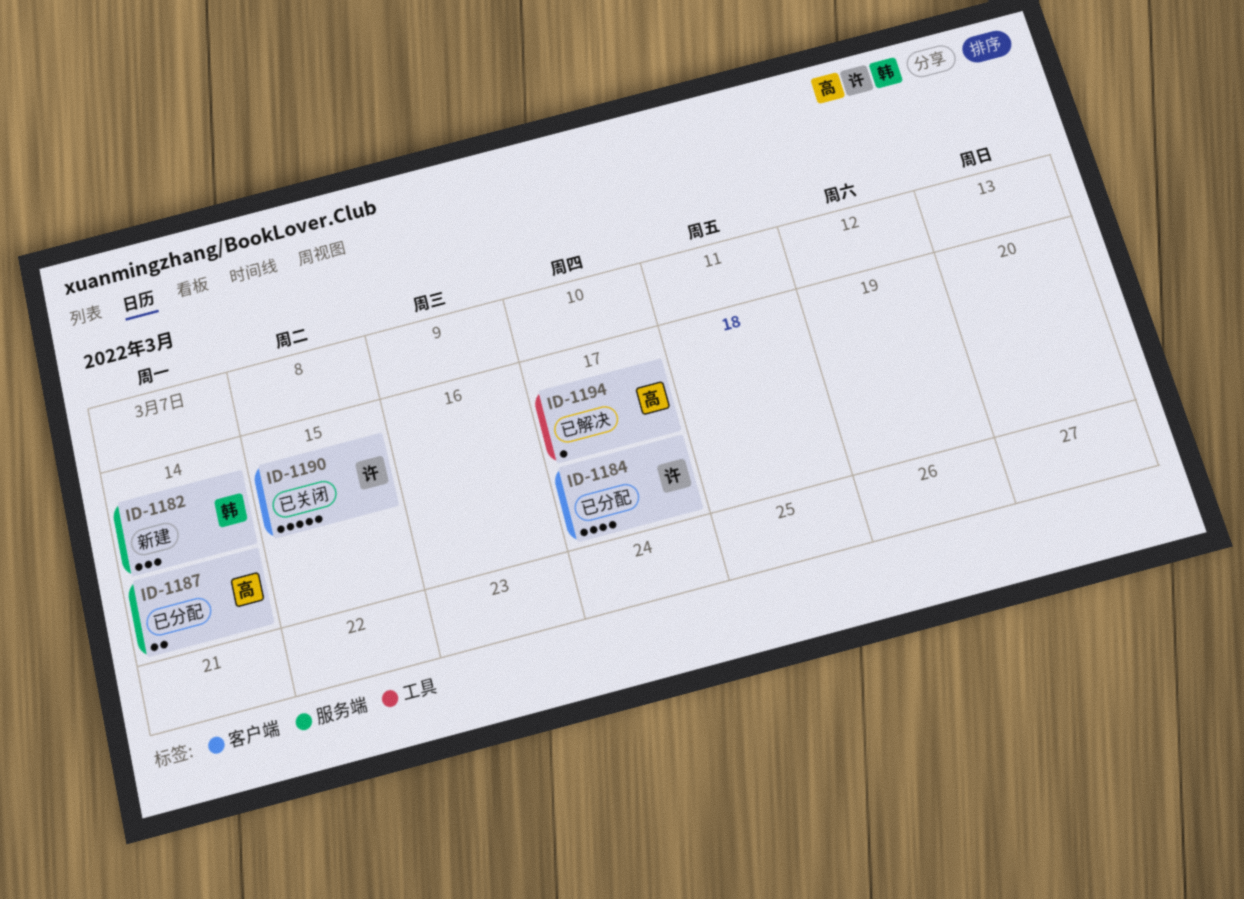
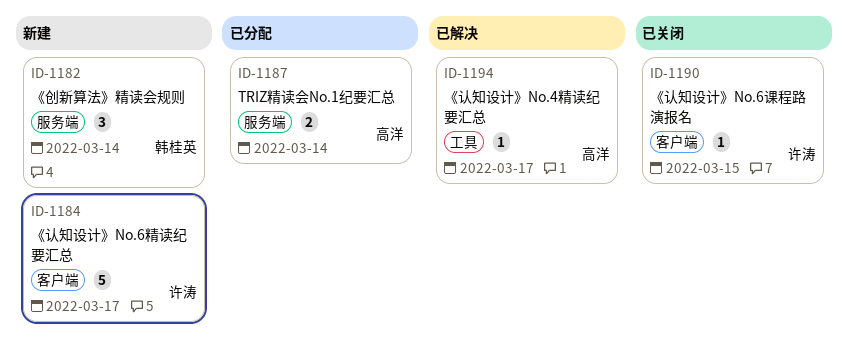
ID-1184, status: 已分配 -> 新建
ID-1184, estimate: 4 -> 5
ID-1190, estimate: 5 -> 1

